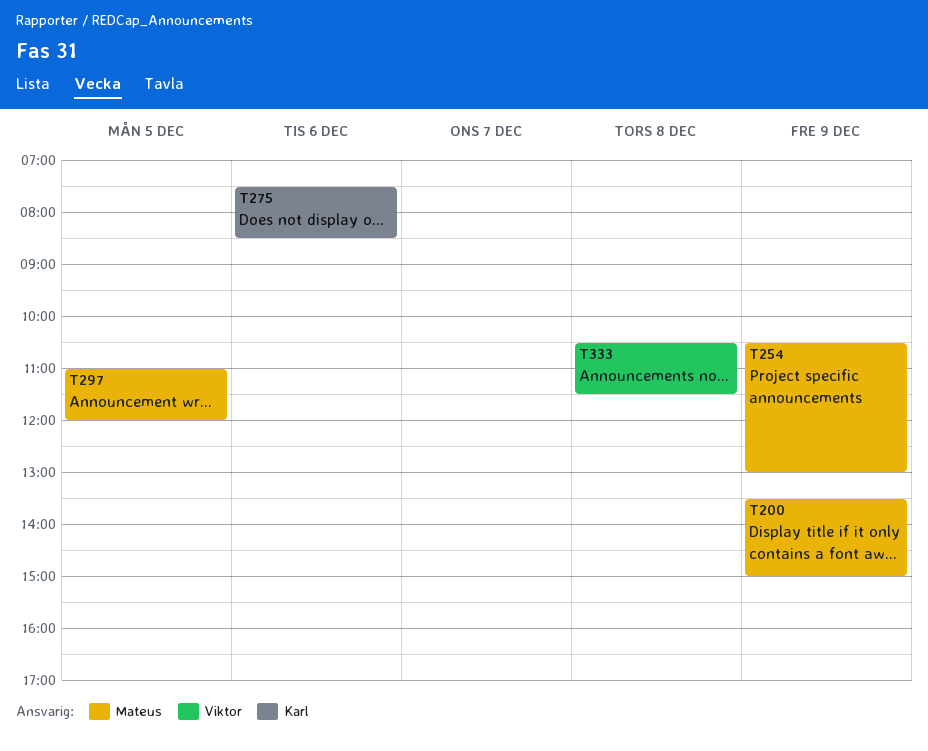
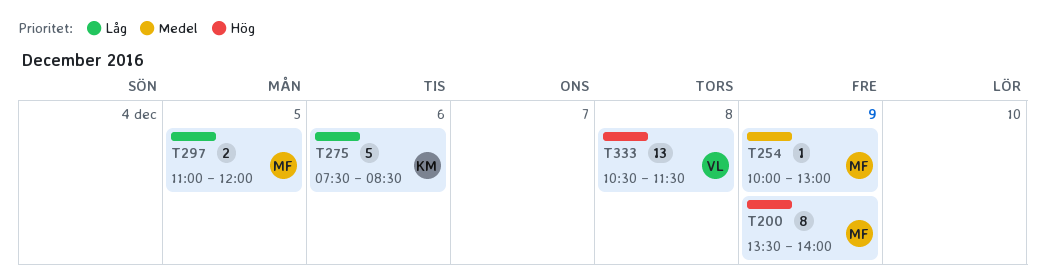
T200, ends: 15:00 -> 14:00
T254, begins: 10:30 -> 10:00

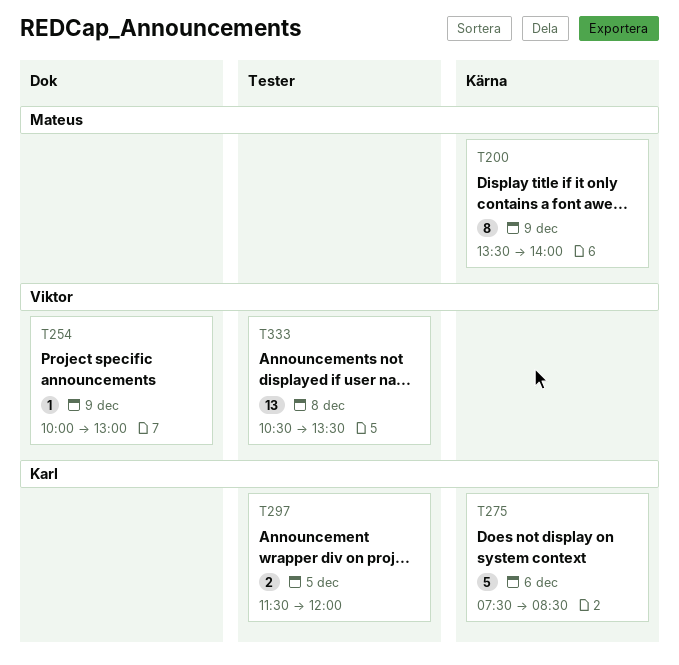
T254, owner: Mateus -> Viktor
T297, owner: Mateus -> Karl
T297, begins: 11:00 -> 11:30
T333, ends: 11:30 -> 13:30

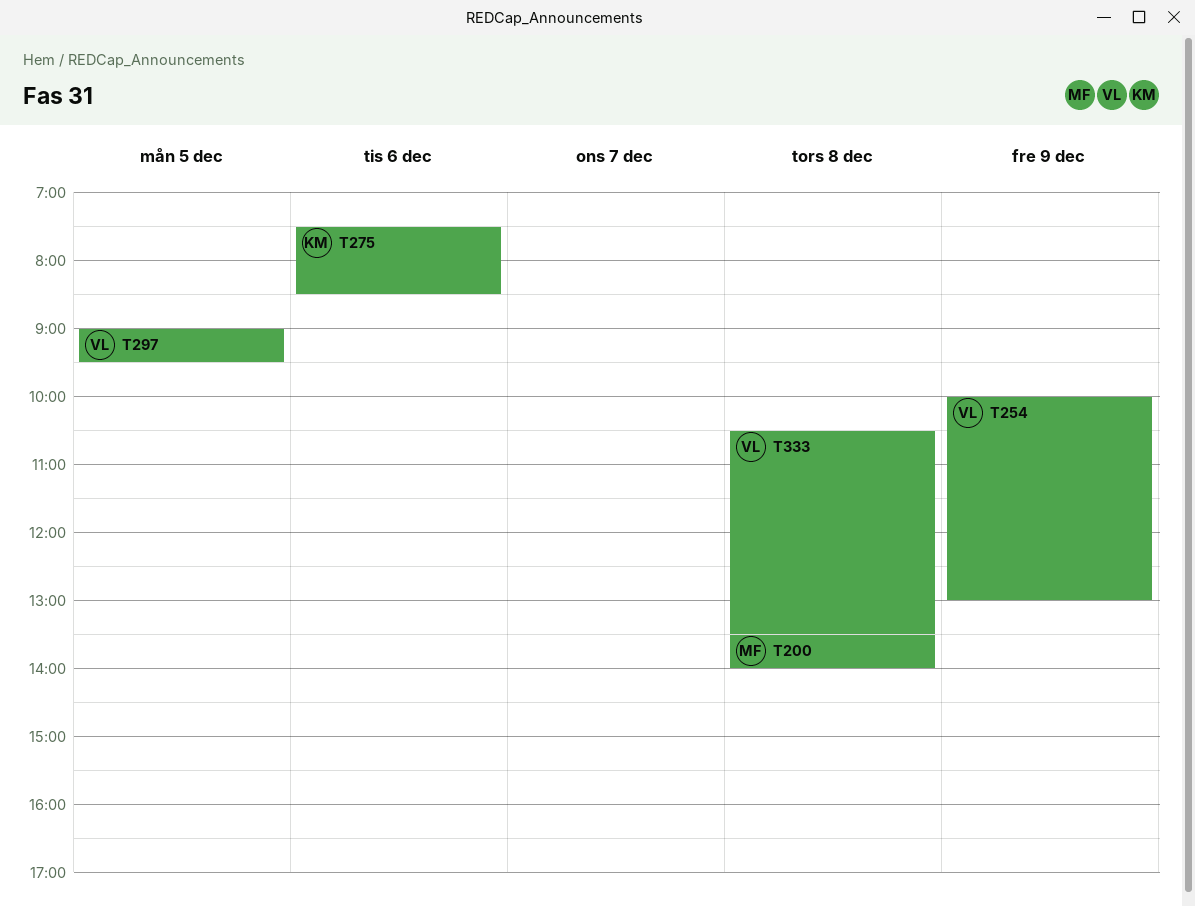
T200, day: Dec 9 -> Dec 8
T297, owner: Karl -> Viktor
T297, begins: 11:30 -> 09:00
T297, ends: 12:00 -> 09:30

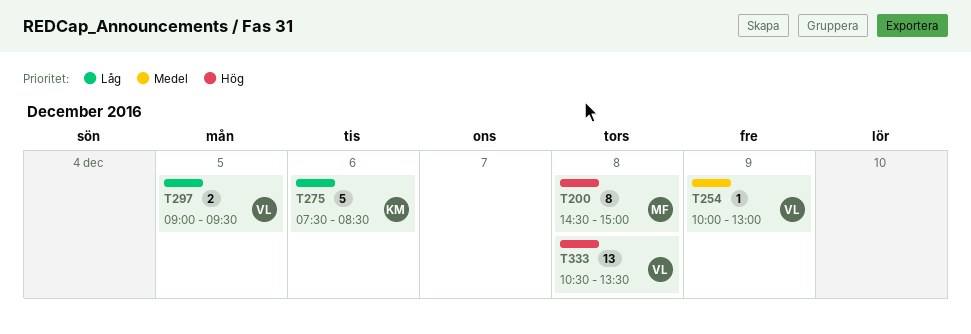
T200, begins: 13:30 -> 14:30
T200, ends: 14:00 -> 15:00

